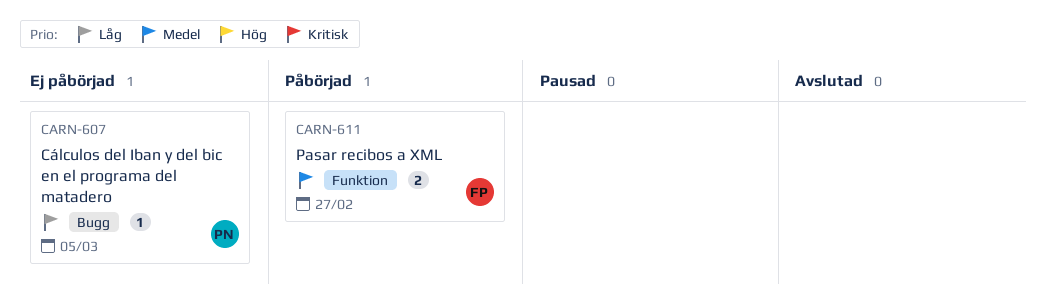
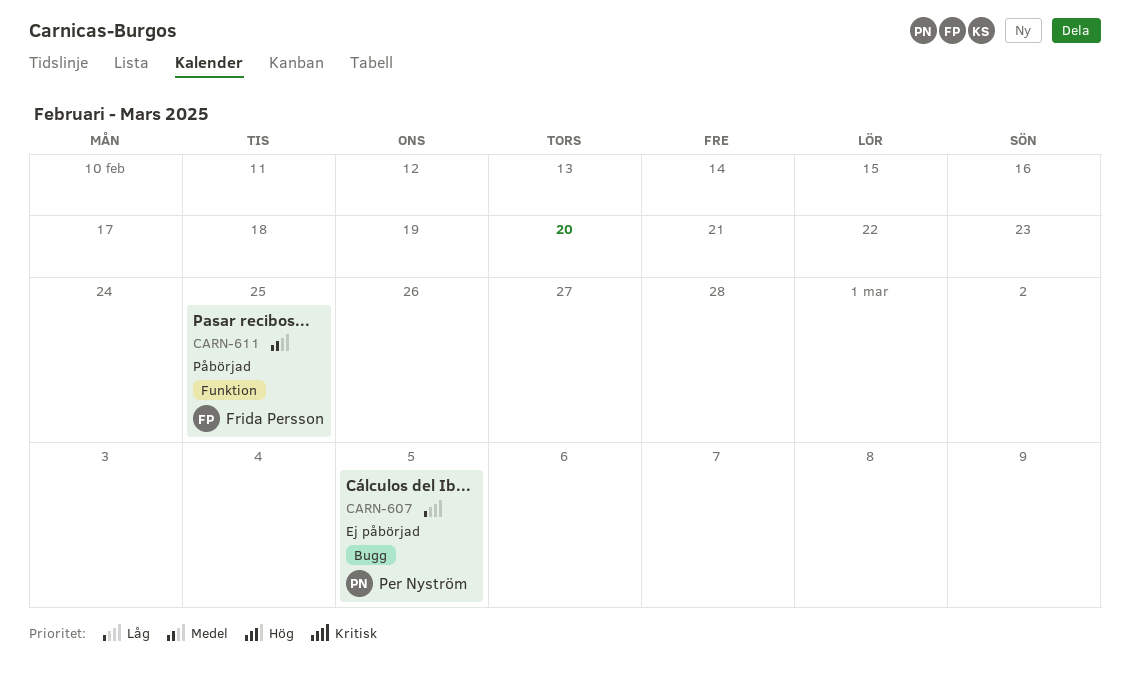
CARN-611, due: Feb 27 -> Feb 25

